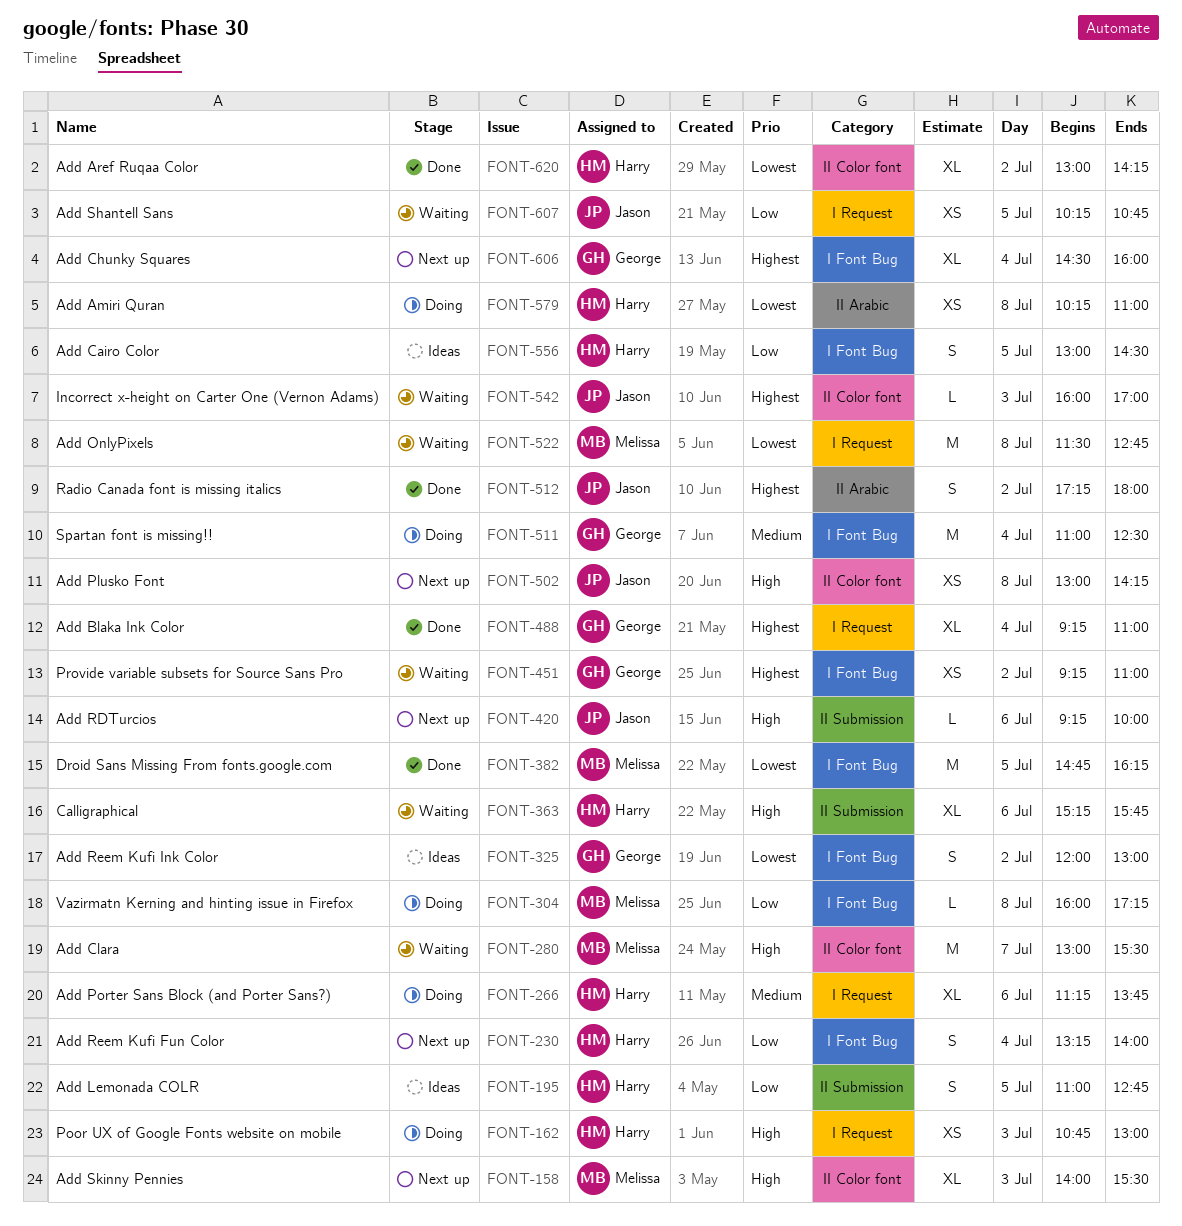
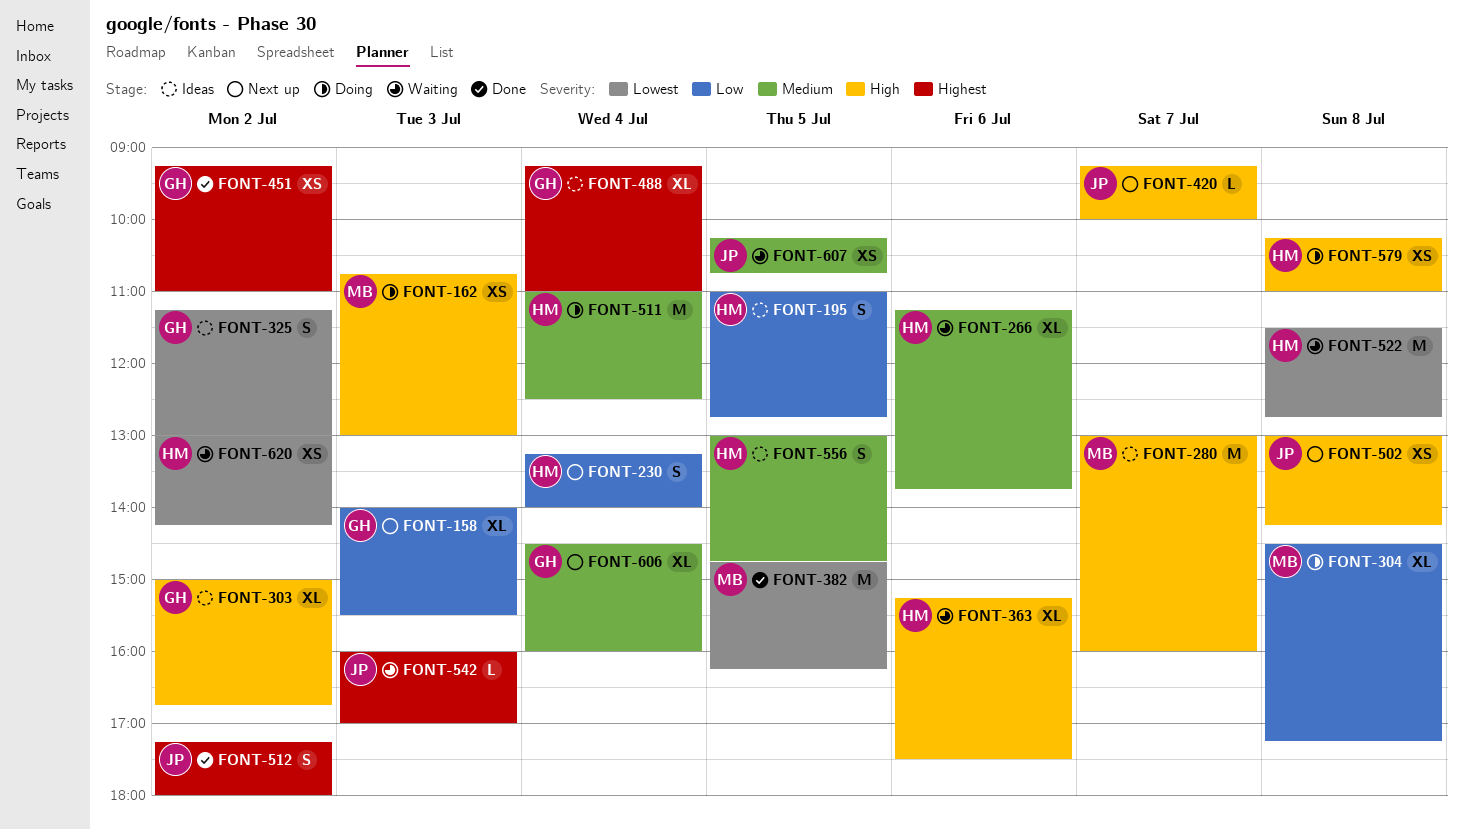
FONT-158, owner: Melissa -> George
FONT-158, priority: High -> Low
FONT-162, owner: Harry -> Melissa
FONT-266, status: Doing -> Waiting
FONT-280, status: Waiting -> Ideas
FONT-280, ends: 15:30 -> 16:00
FONT-303: none -> present
FONT-304, estimate: L -> XL
FONT-304, begins: 16:00 -> 14:30
FONT-325, begins: 12:00 -> 11:15
FONT-363, ends: 15:45 -> 17:30
FONT-420, day: Jul 6 -> Jul 7
FONT-451, status: Waiting -> Done
FONT-488, status: Done -> Ideas
FONT-511, owner: George -> Harry
FONT-522, owner: Melissa -> Harry
FONT-556, priority: Low -> Medium
FONT-556, ends: 14:30 -> 14:45
FONT-579, priority: Lowest -> High
FONT-606, priority: Highest -> Medium
FONT-607, priority: Low -> Medium
FONT-620, status: Done -> Waiting
FONT-620, estimate: XL -> XS

